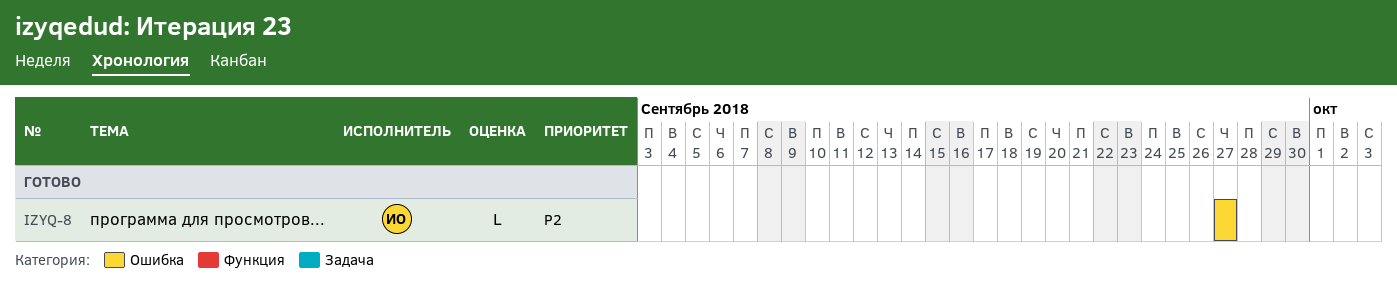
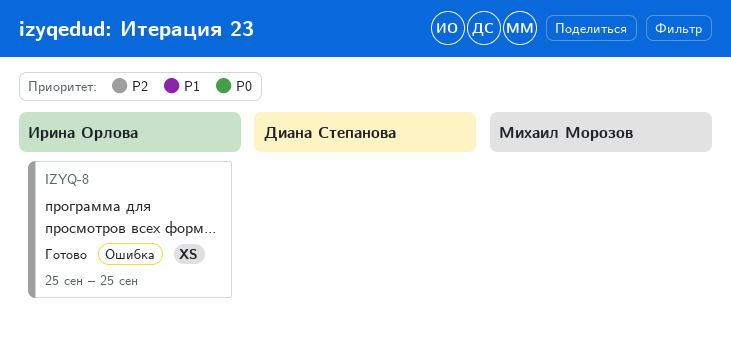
IZYQ-8, estimate: L -> XS
IZYQ-8, start: Sep 27 -> Sep 25
IZYQ-8, due: Sep 27 -> Sep 25

